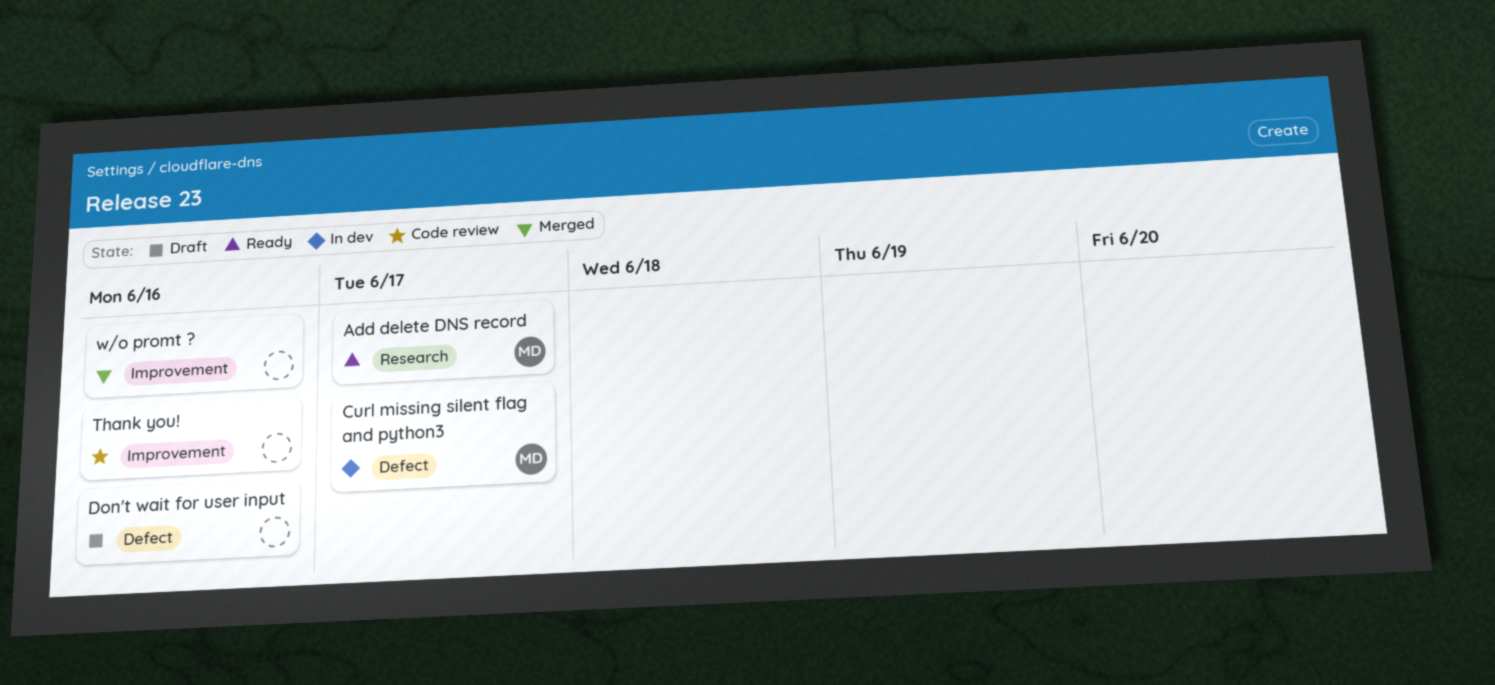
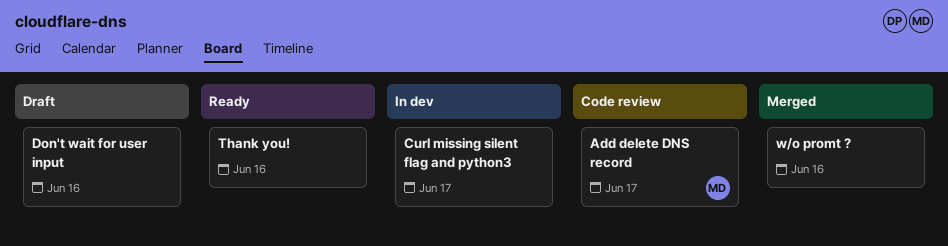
Add delete DNS record, status: Ready -> Code review
Curl missing silent flag and python3, owner: MD -> none
Thank you!, status: Code review -> Ready

